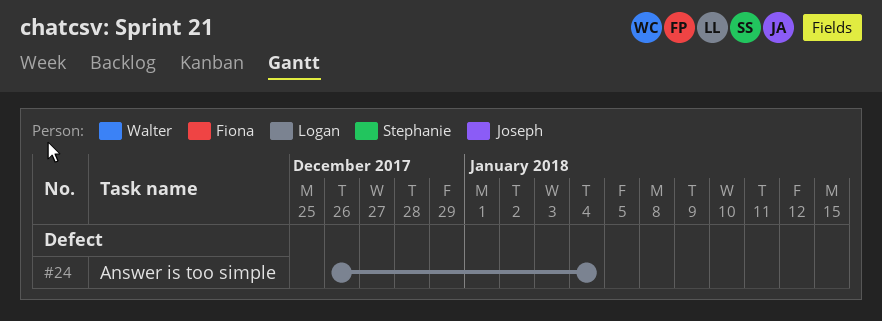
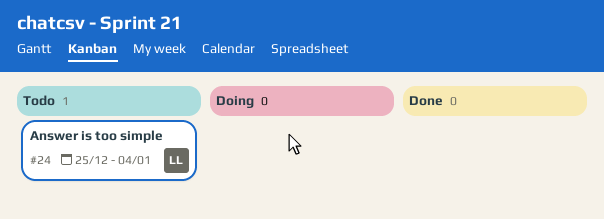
#24, start: Dec 26 -> Dec 25

